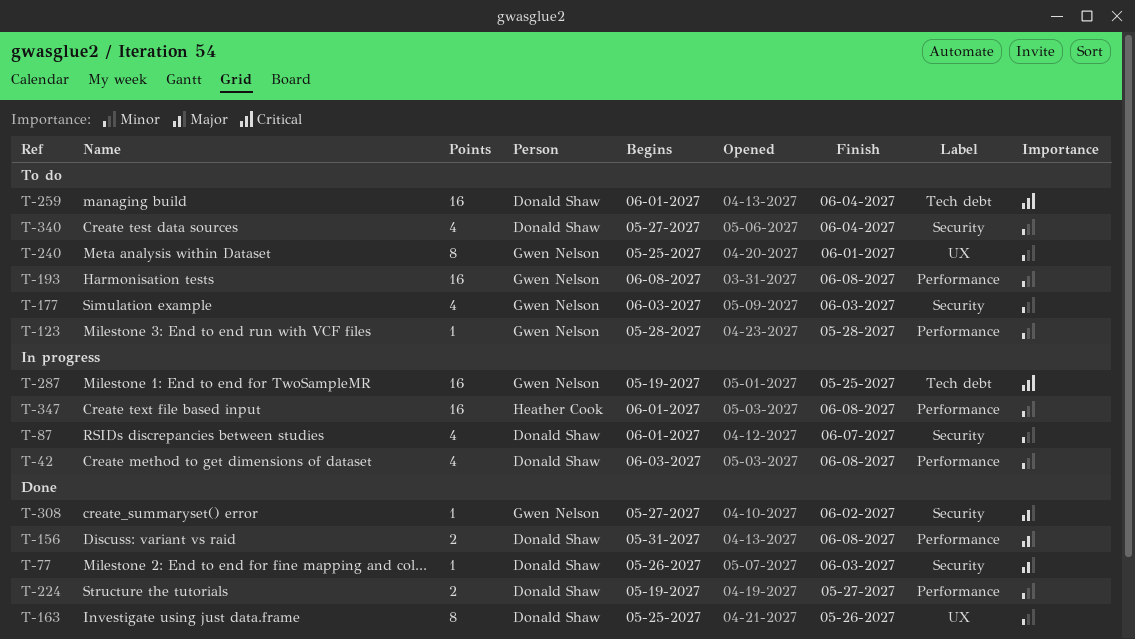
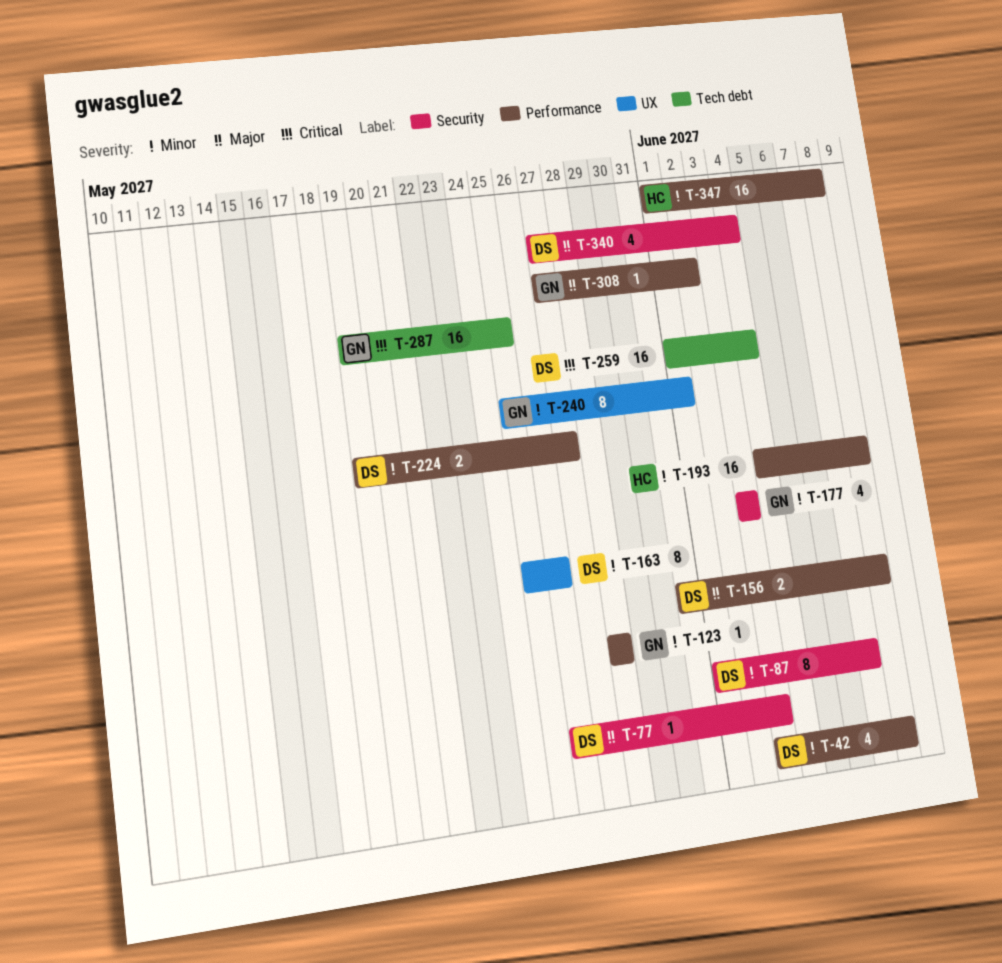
T-87, estimate: 4 -> 8
T-193, owner: Gwen Nelson -> Heather Cook
T-193, start: Jun 8 -> Jun 4
T-308, label: Security -> Performance
T-340, priority: Minor -> Major

